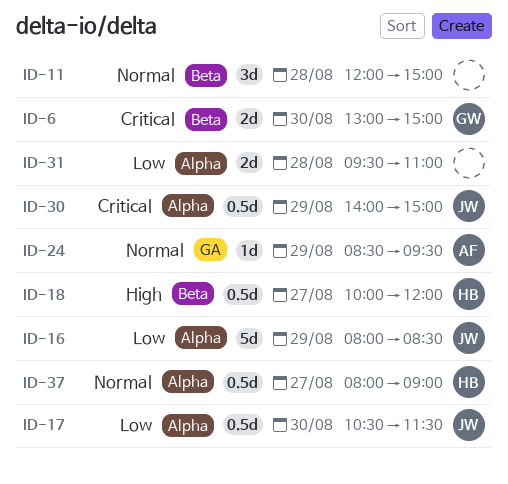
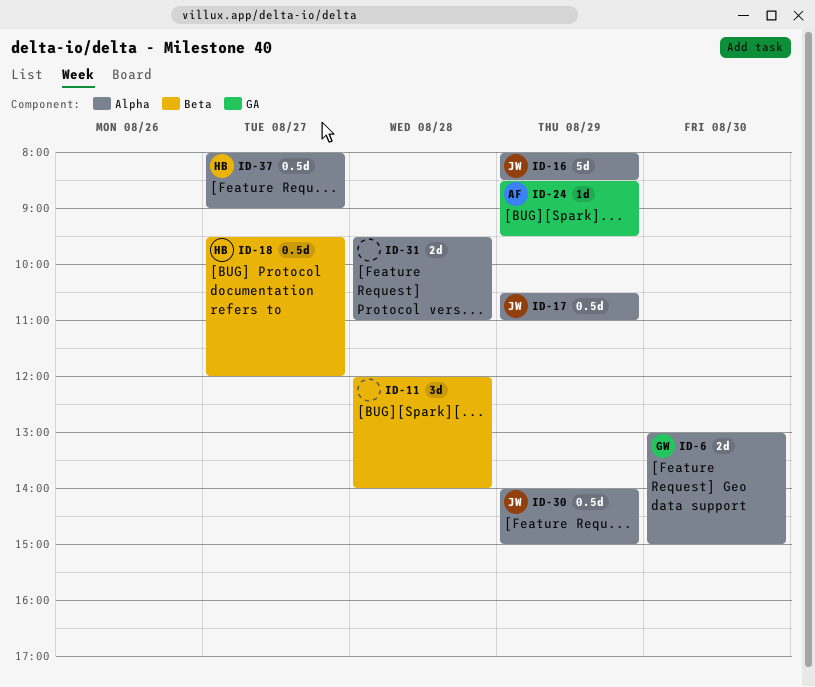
ID-6, label: Beta -> Alpha
ID-11, ends: 15:00 -> 14:00
ID-17, day: Aug 30 -> Aug 29
ID-17, ends: 11:30 -> 11:00
ID-18, begins: 10:00 -> 09:30

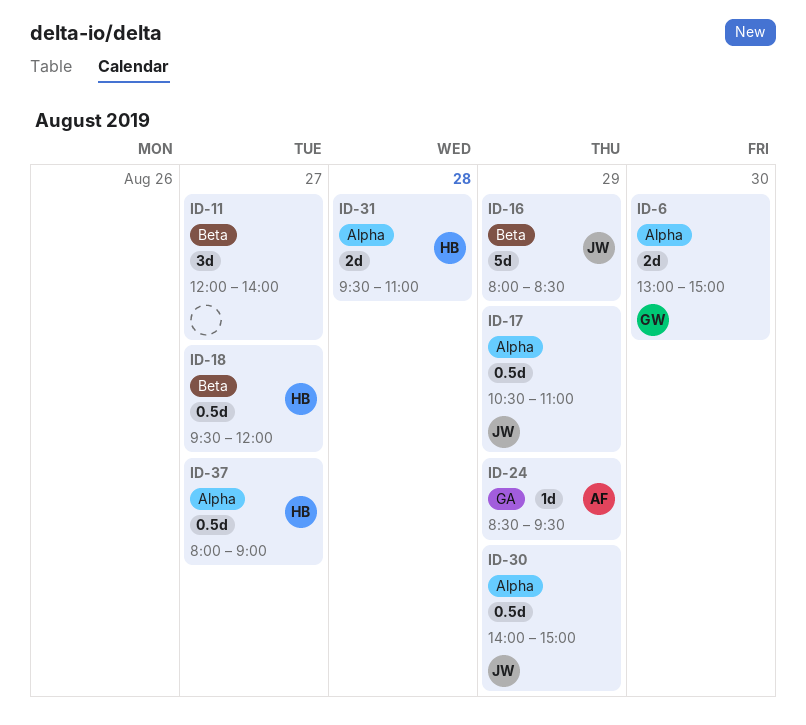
ID-11, day: Aug 28 -> Aug 27
ID-16, label: Alpha -> Beta
ID-31, owner: none -> HB

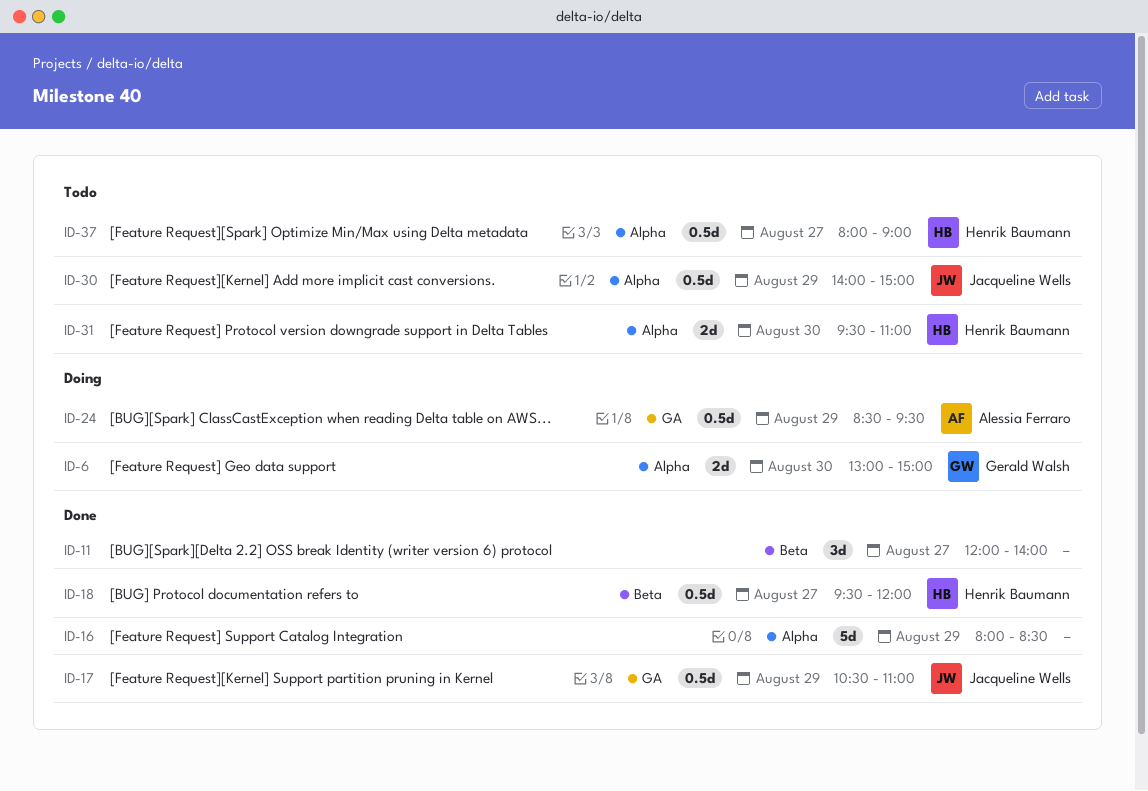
ID-16, owner: Jacqueline Wells -> none
ID-16, label: Beta -> Alpha
ID-17, label: Alpha -> GA
ID-24, estimate: 1d -> 0.5d
ID-31, day: Aug 28 -> Aug 30

